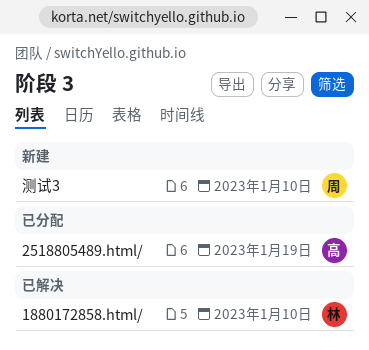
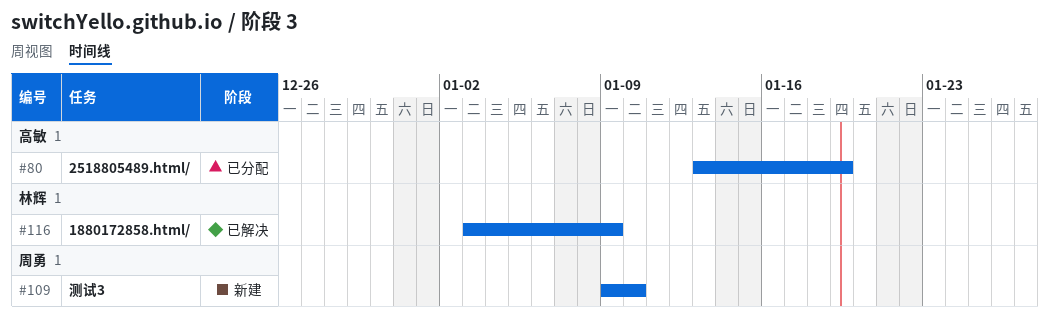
1880172858.html/, due: Jan 10 -> Jan 9

